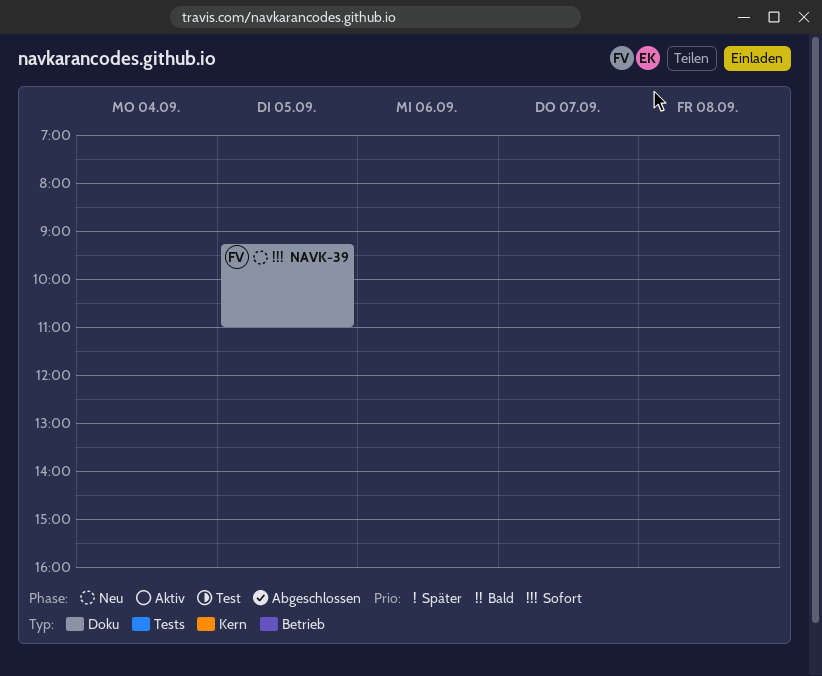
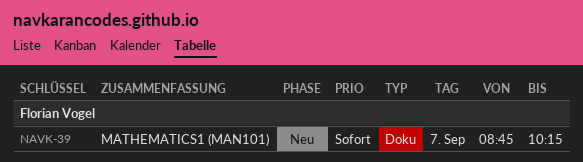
NAVK-39, day: Sep 5 -> Sep 7
NAVK-39, begins: 09:15 -> 08:45
NAVK-39, ends: 11:00 -> 10:15

